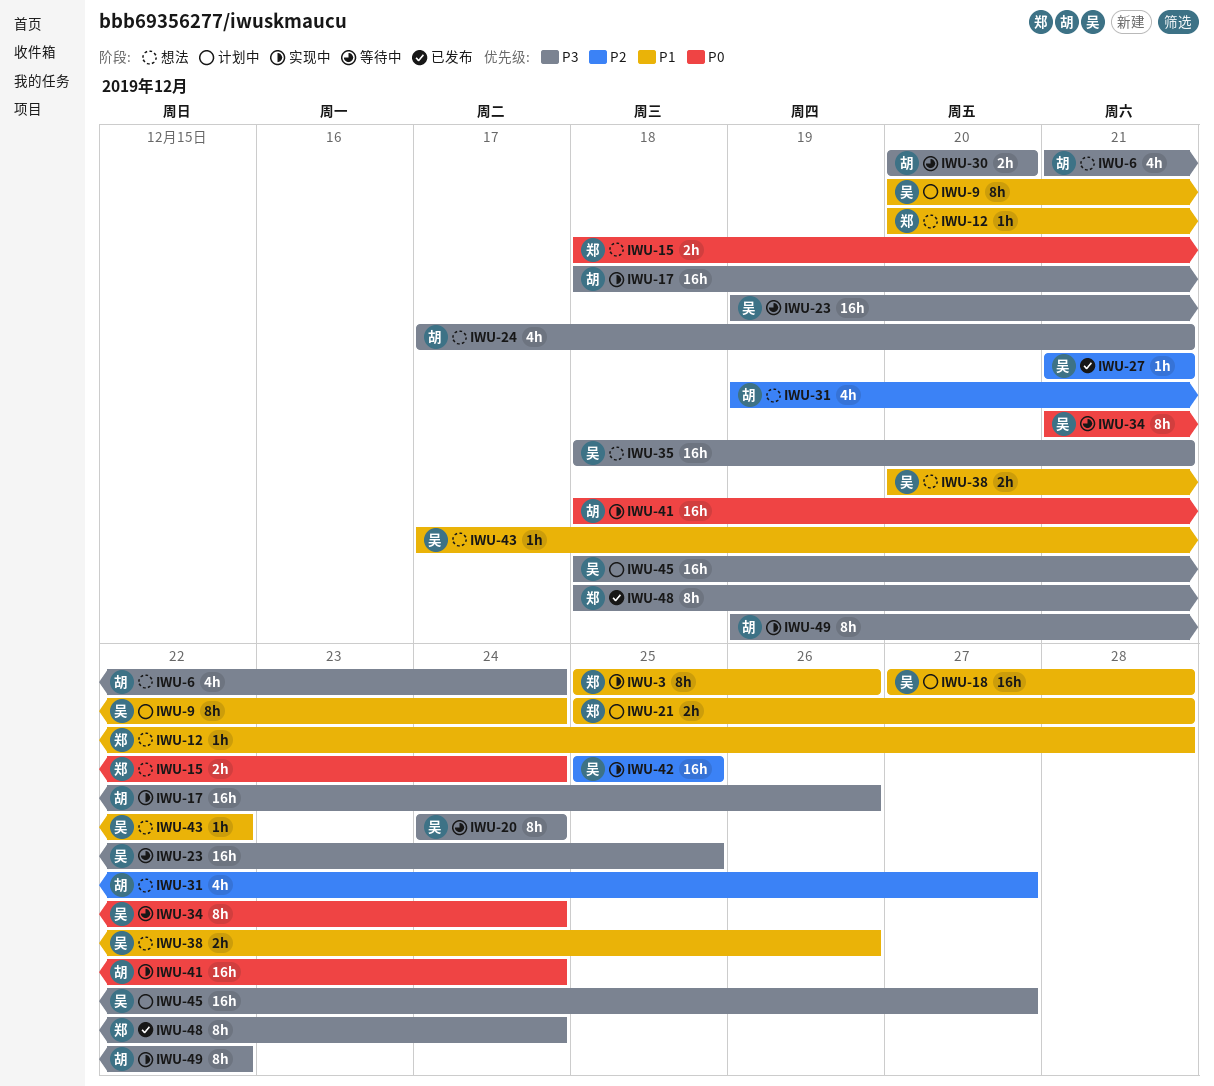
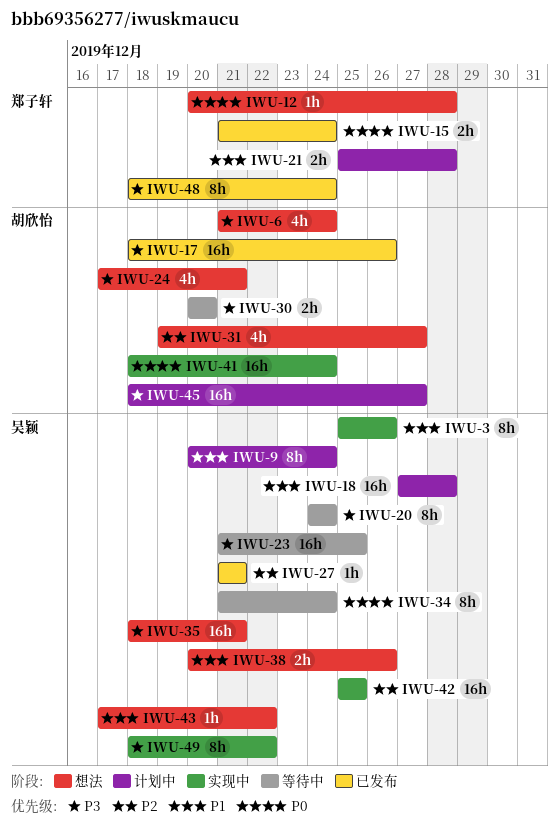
IWU-3, owner: 郑子轩 -> 吴颖
IWU-12, priority: P1 -> P0
IWU-15, status: 想法 -> 已发布
IWU-15, start: Dec 18 -> Dec 21
IWU-17, status: 实现中 -> 已发布
IWU-23, start: Dec 19 -> Dec 21
IWU-45, owner: 吴颖 -> 胡欣怡
IWU-49, owner: 胡欣怡 -> 吴颖
IWU-49, start: Dec 19 -> Dec 18

